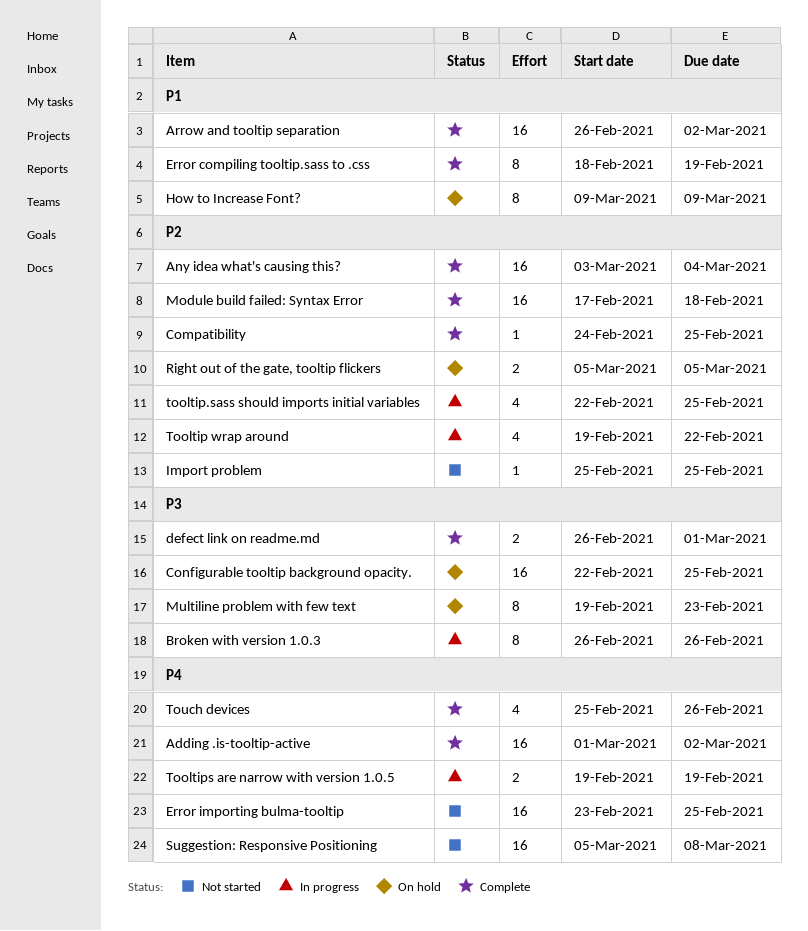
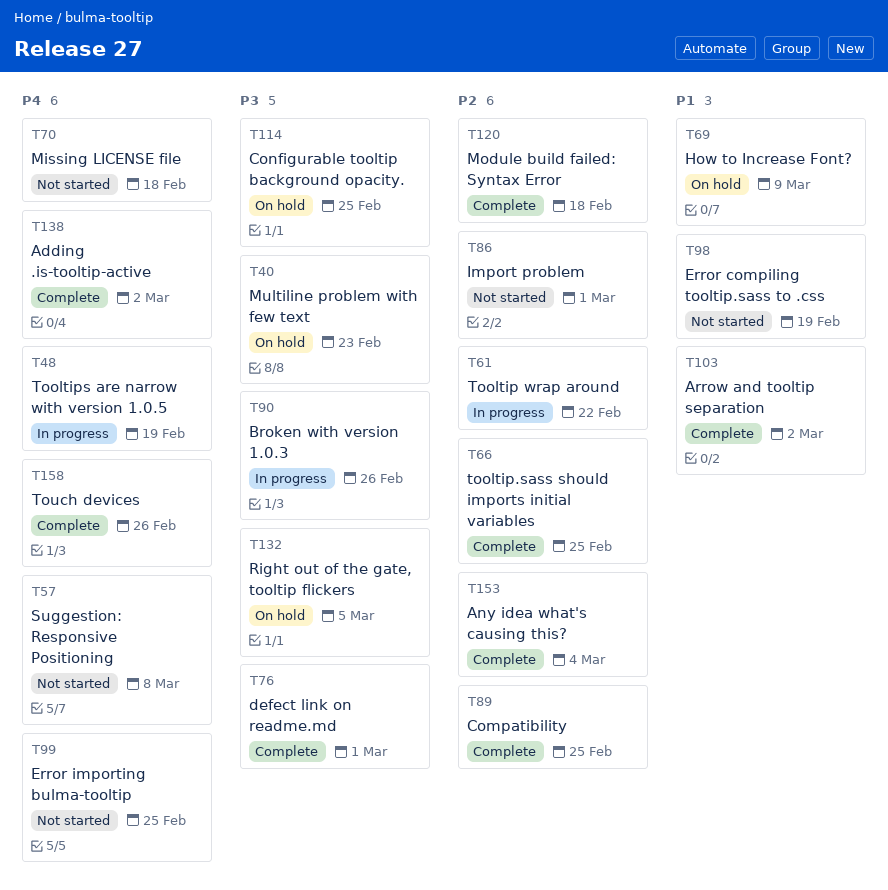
Error compiling tooltip.sass to .css, status: Complete -> Not started
Import problem, due: Feb 25 -> Mar 1
Missing LICENSE file: none -> present
Right out of the gate, tooltip flickers, priority: P2 -> P3
tooltip.sass should imports initial variables, status: In progress -> Complete

